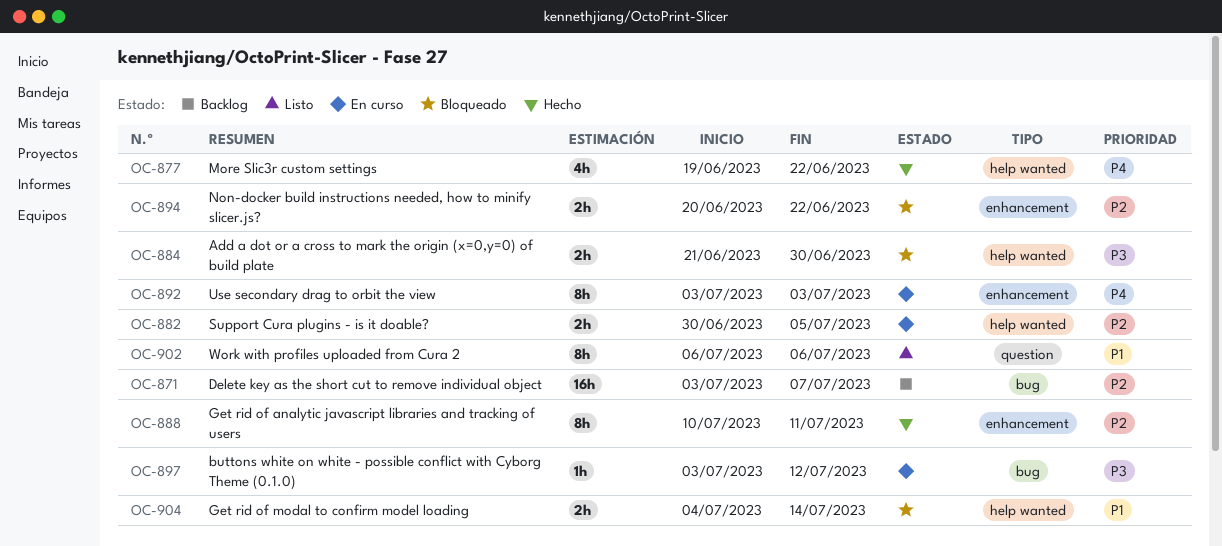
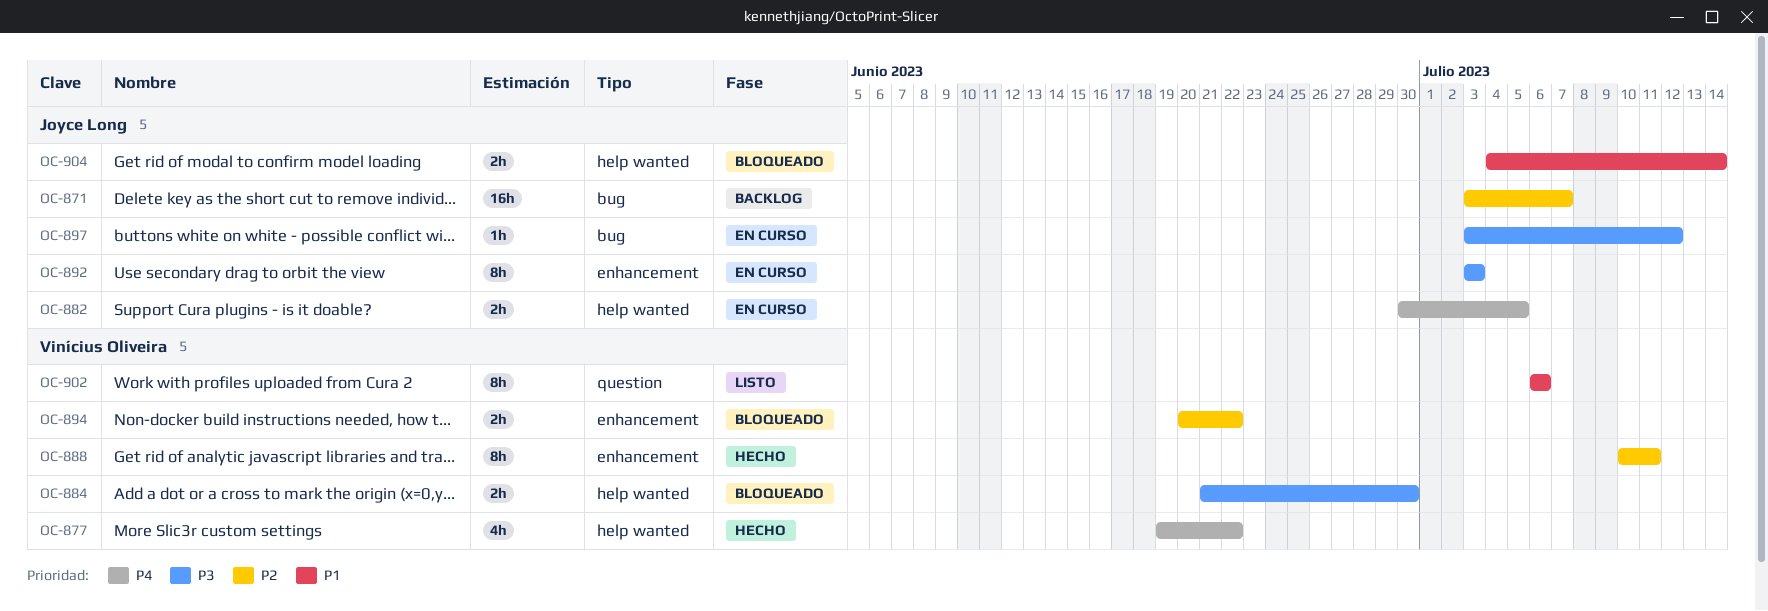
OC-882, priority: P2 -> P4
OC-892, priority: P4 -> P3

